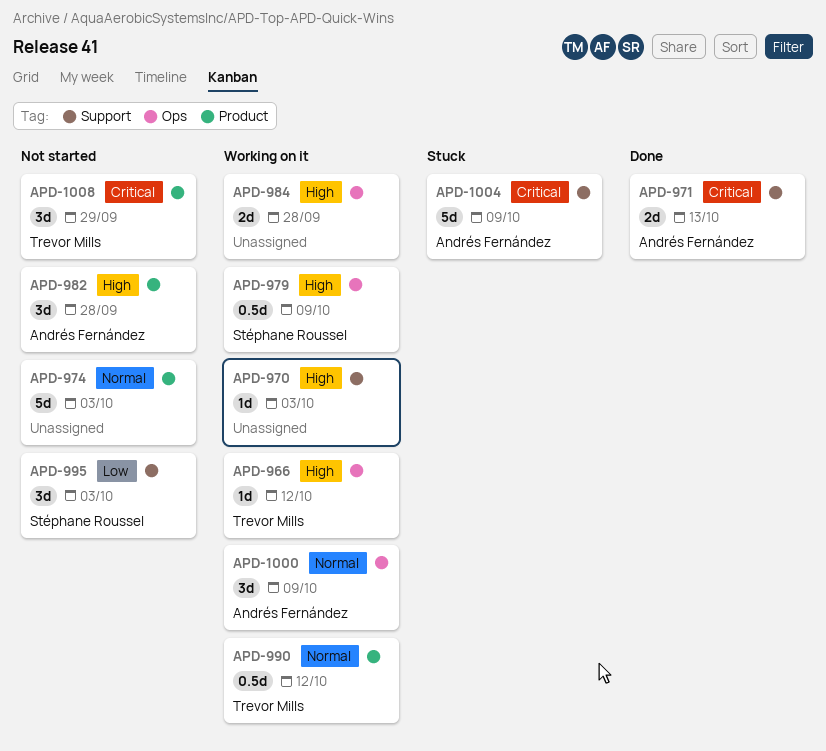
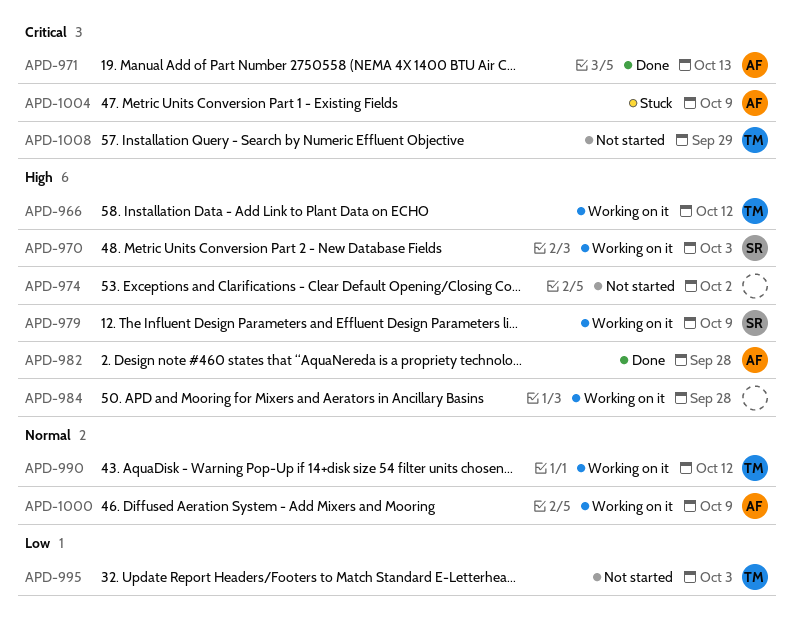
APD-970, owner: none -> Stéphane Roussel
APD-974, priority: Normal -> High
APD-974, due: Oct 3 -> Oct 2
APD-982, status: Not started -> Done
APD-995, owner: Stéphane Roussel -> Trevor Mills

